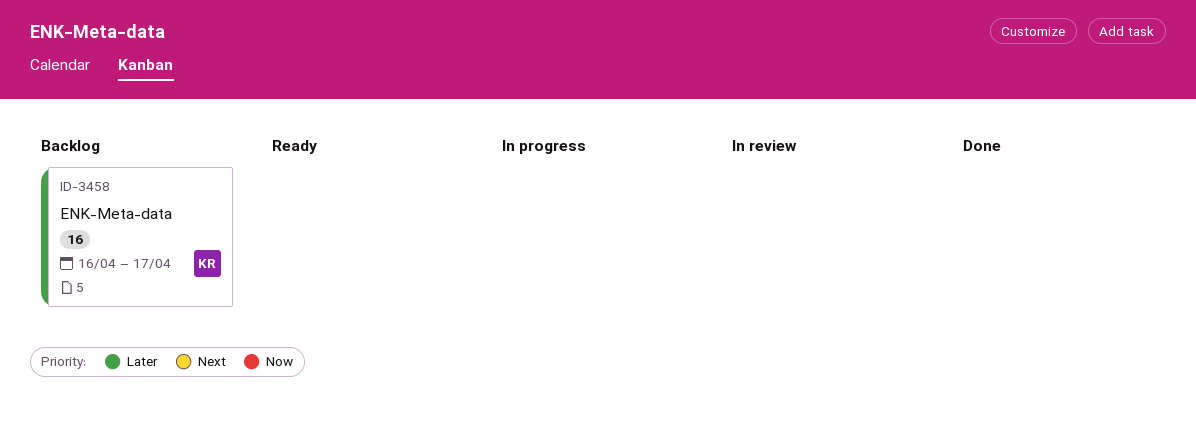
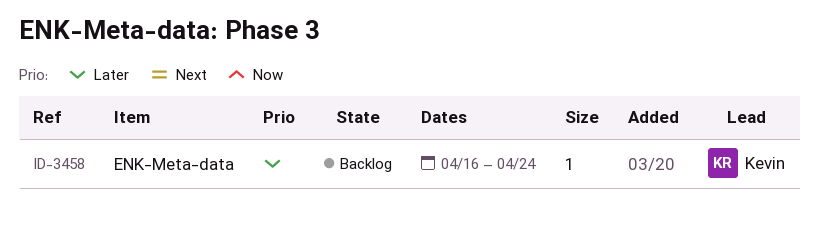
ID-3458, estimate: 16 -> 1
ID-3458, due: Apr 17 -> Apr 24

